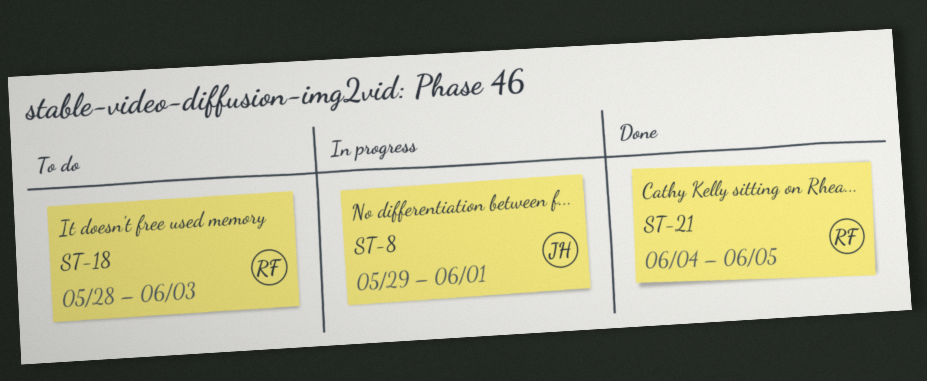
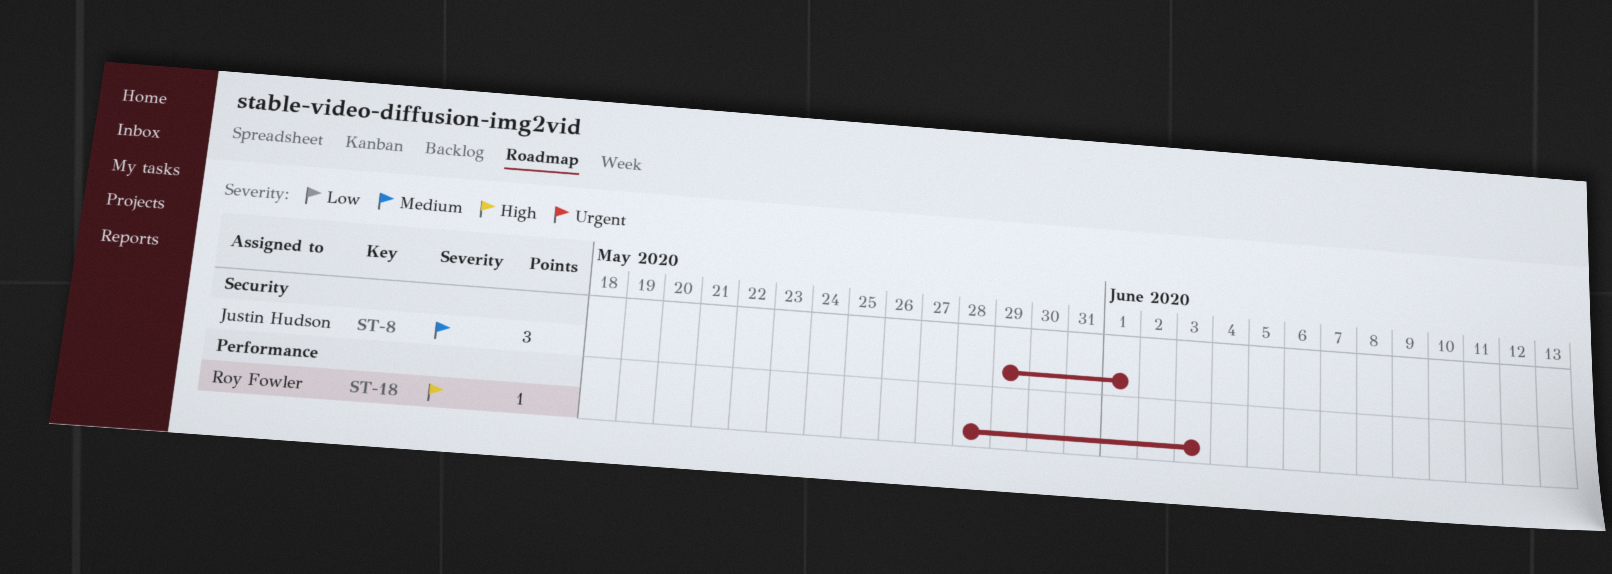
ST-21: present -> none

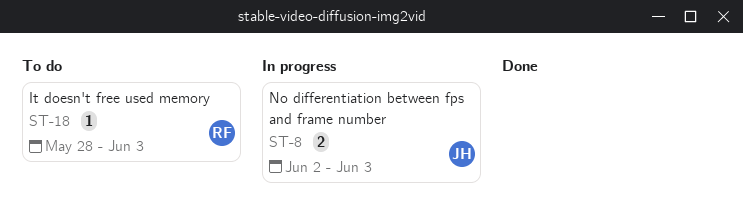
ST-8, estimate: 3 -> 2
ST-8, start: May 29 -> Jun 2
ST-8, due: Jun 1 -> Jun 3

